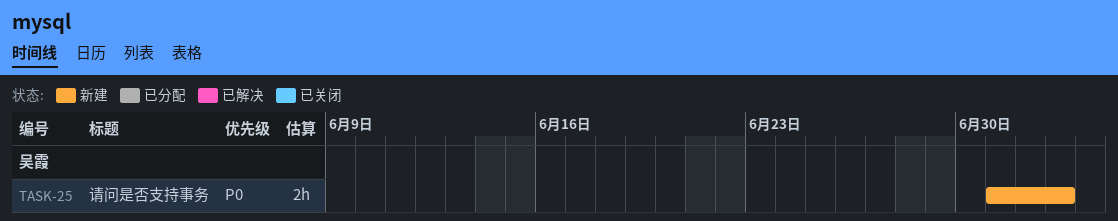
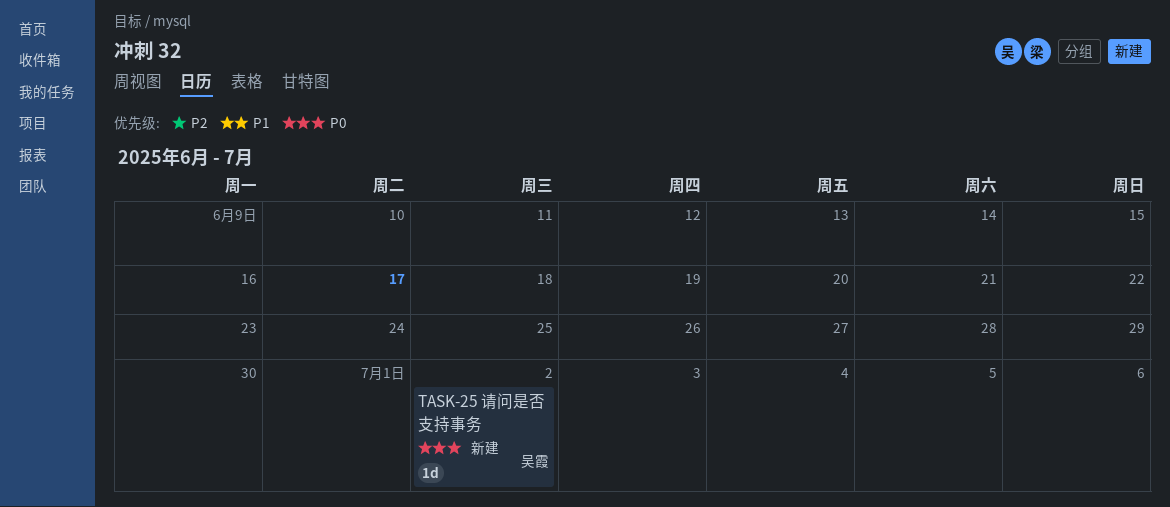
TASK-25, estimate: 2h -> 1d
TASK-25, due: Jul 3 -> Jul 2

